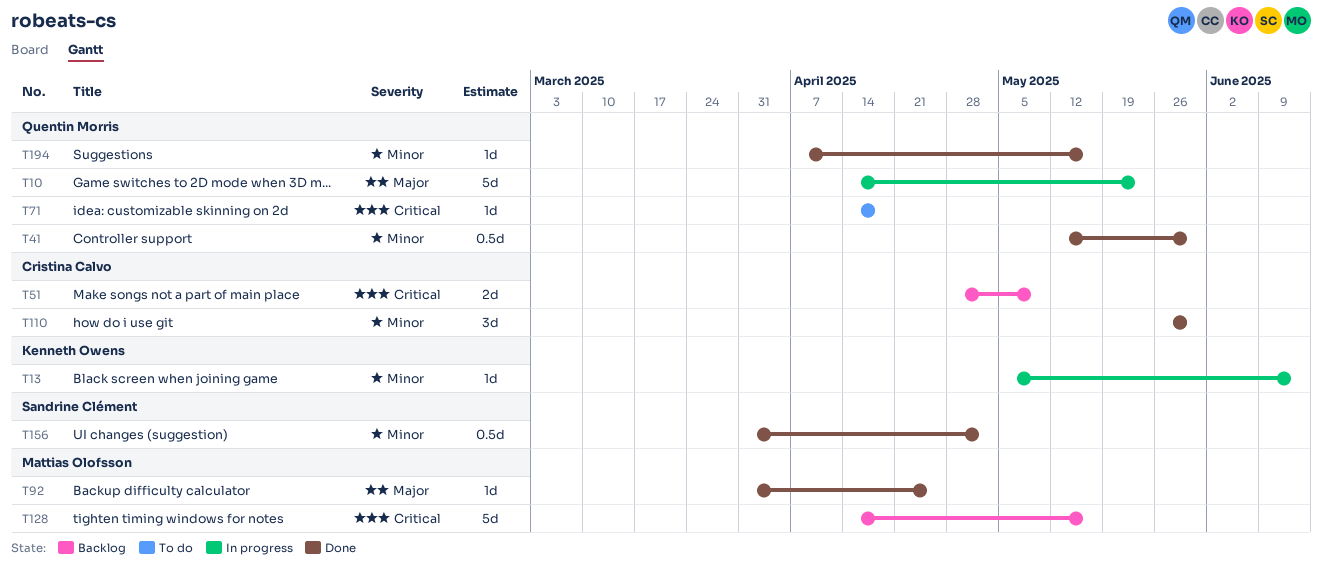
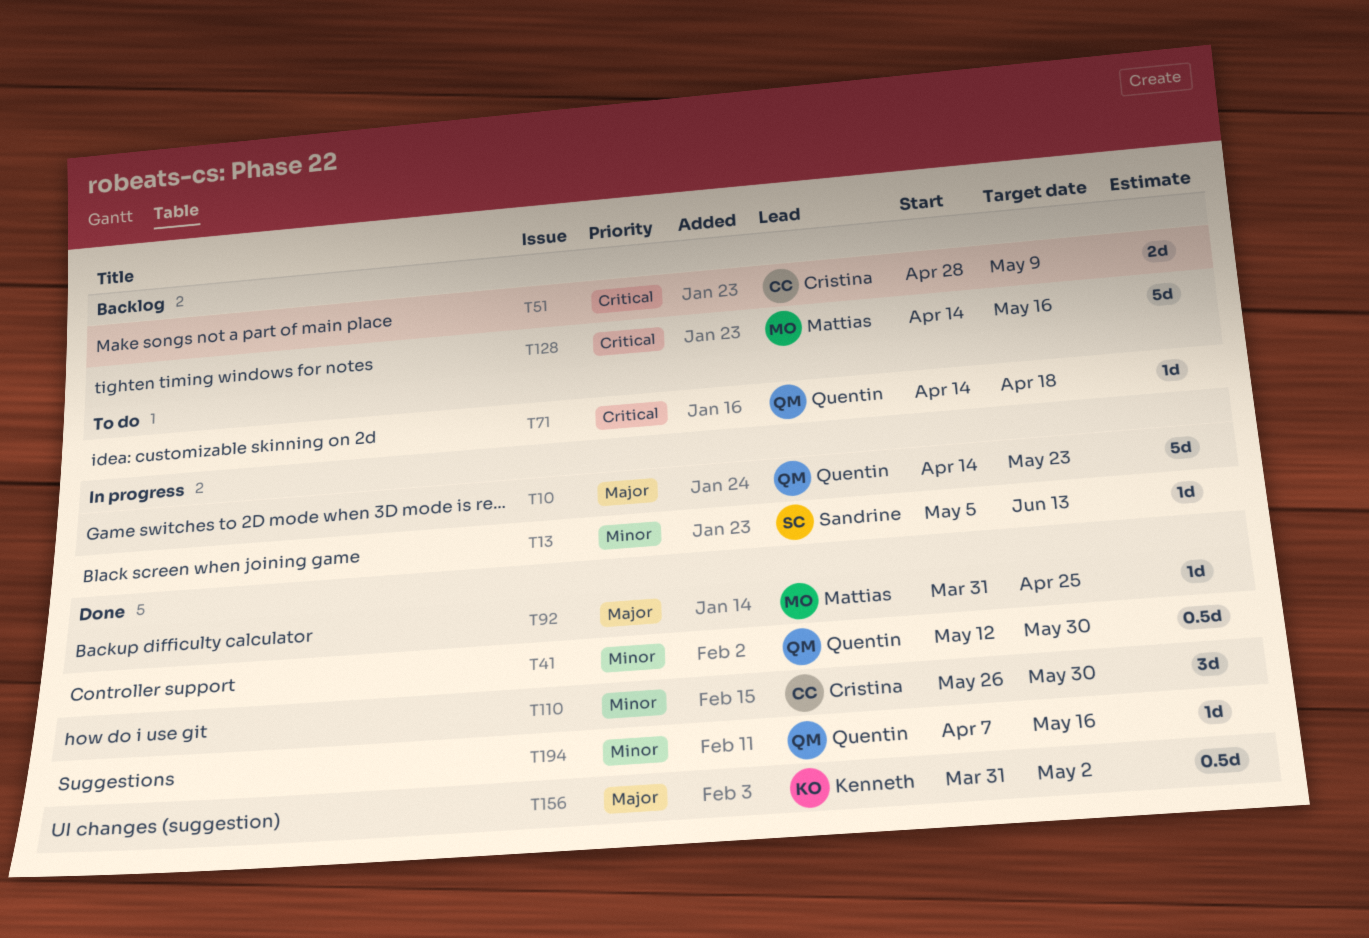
T13, owner: Kenneth Owens -> Sandrine Clément
T156, owner: Sandrine Clément -> Kenneth Owens
T156, priority: Minor -> Major

